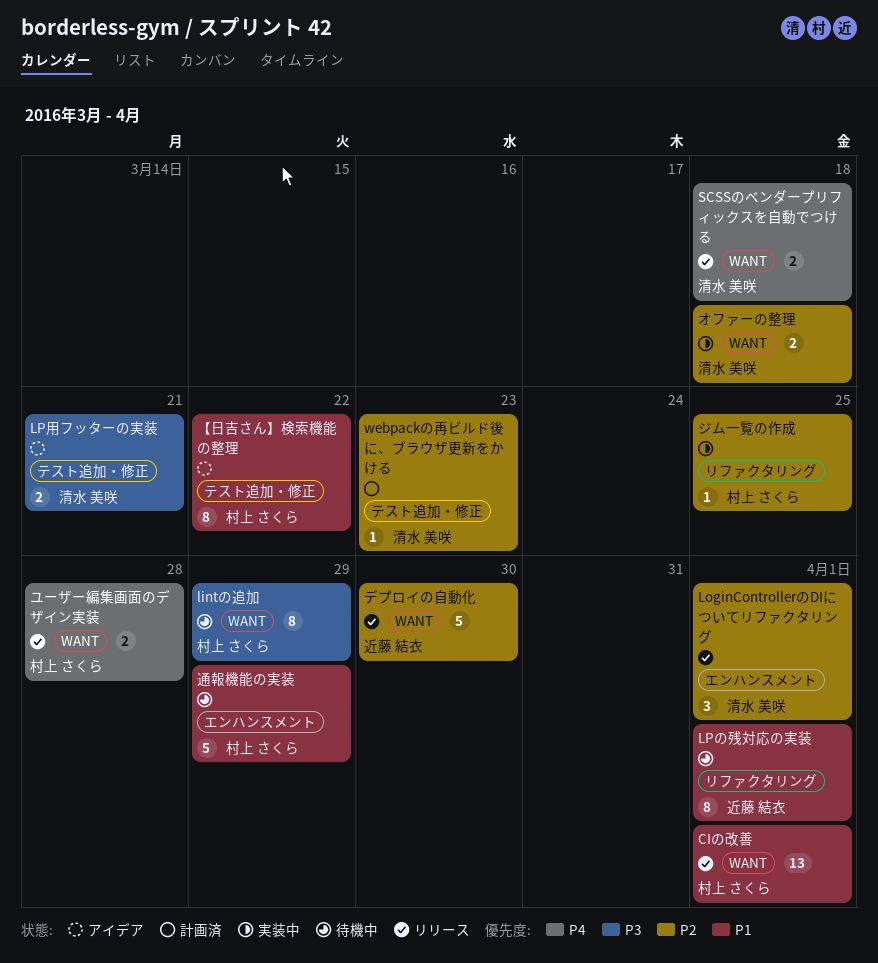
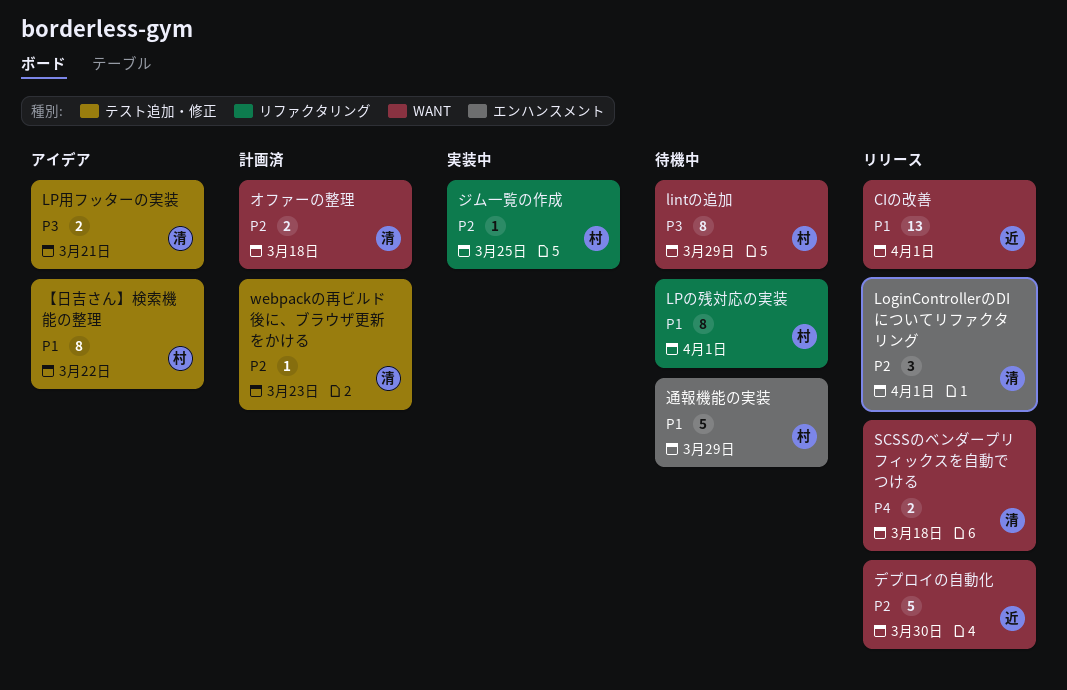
CIの改善, owner: 村上 さくら -> 近藤 結衣
LPの残対応の実装, owner: 近藤 結衣 -> 村上 さくら
オファーの整理, status: 実装中 -> 計画済
ユーザー編集画面のデザイン実装: present -> none

